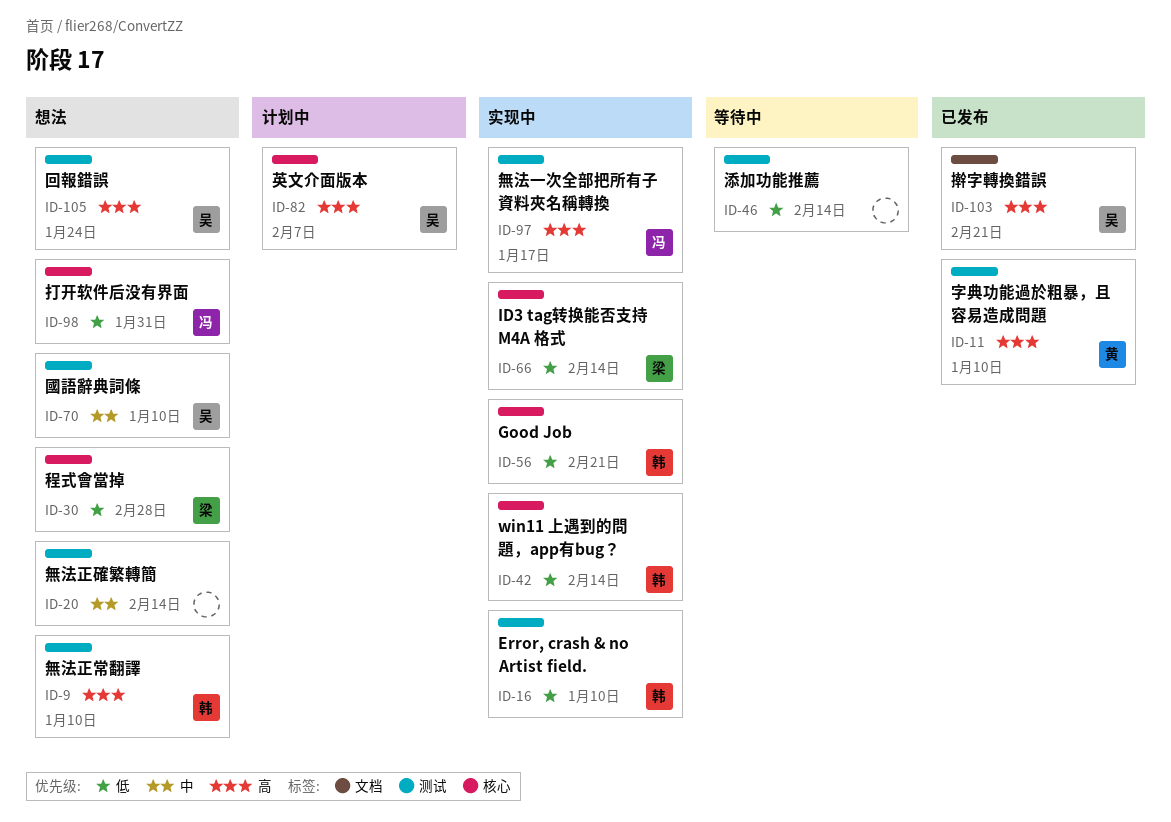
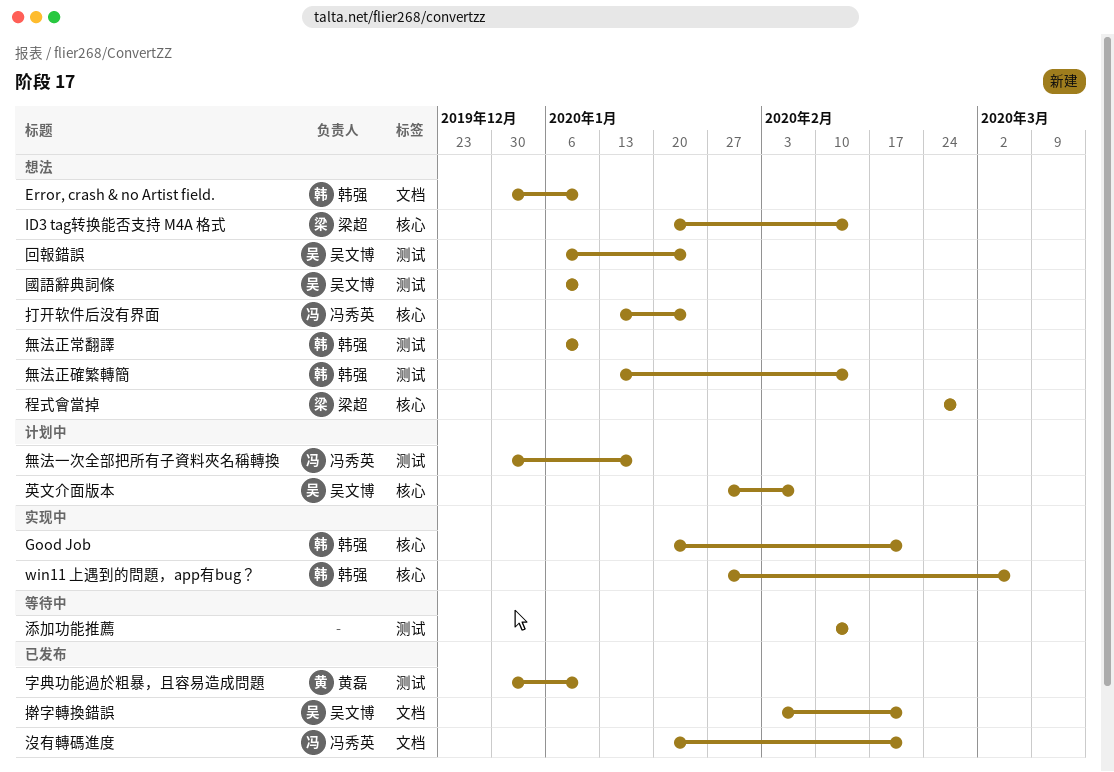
Error, crash & no Artist field., status: 实现中 -> 想法
Error, crash & no Artist field., label: 测试 -> 文档
ID3 tag转换能否支持 M4A 格式, status: 实现中 -> 想法
win11 上遇到的問題，app有bug？, due: Feb 14 -> Mar 6
打开软件后没有界面, due: Jan 31 -> Jan 24
沒有轉碼進度: none -> present
無法一次全部把所有子資料夾名稱轉換, status: 实现中 -> 计划中
無法正確繁轉簡, owner: none -> 韩强

